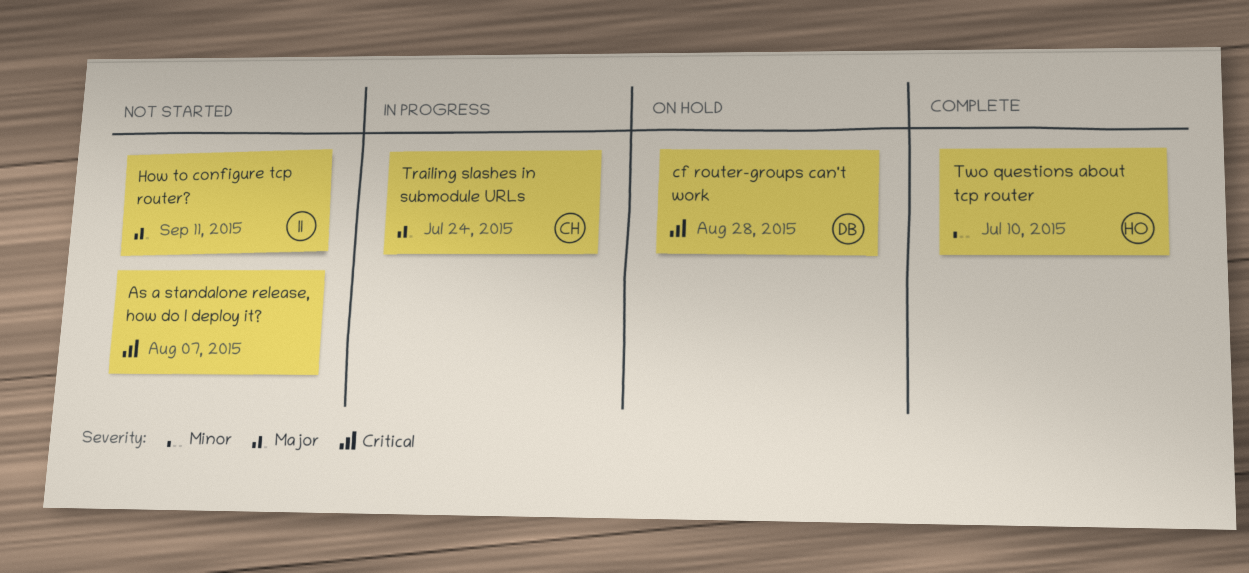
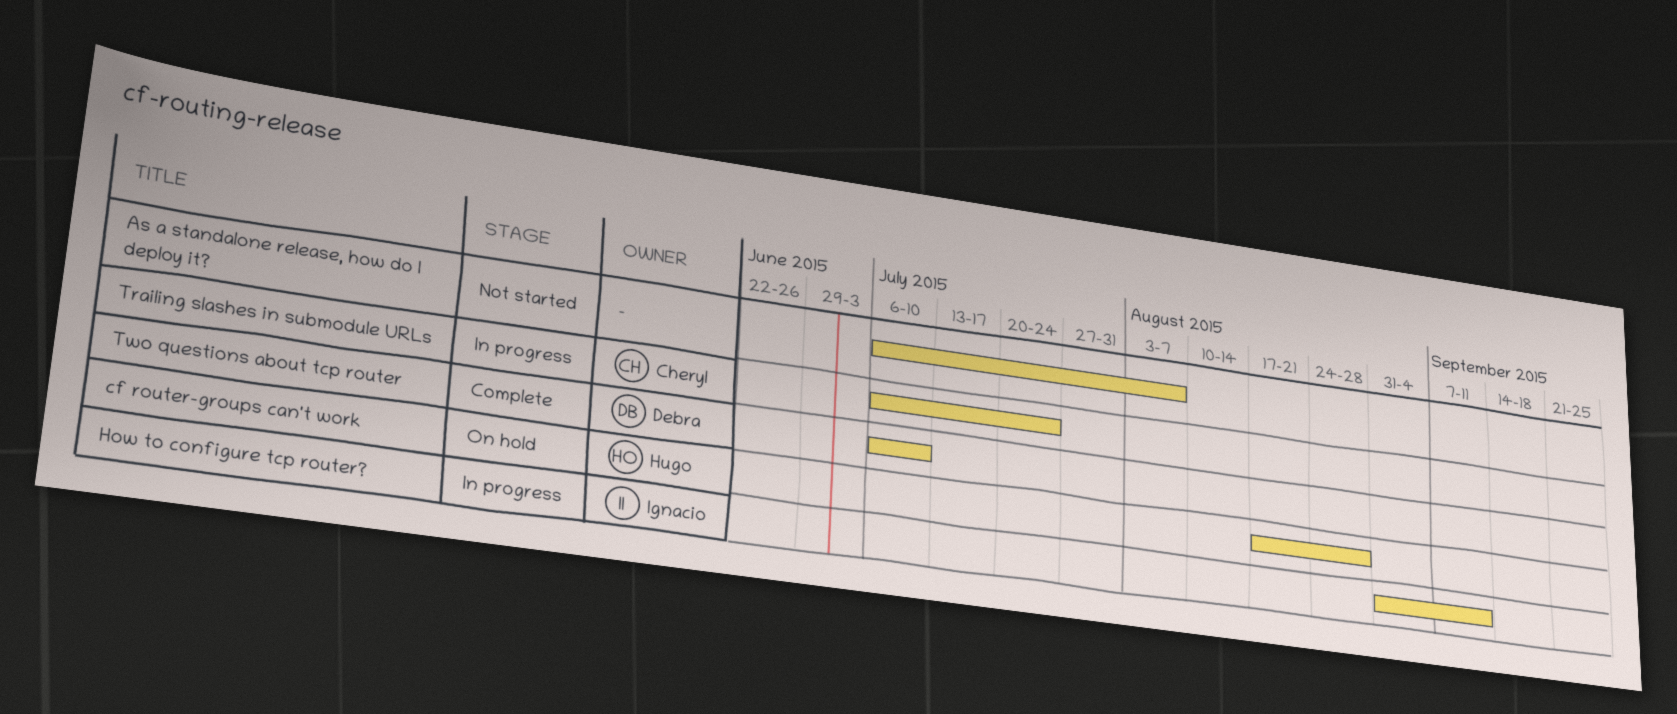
cf router-groups can't work, owner: Debra -> Hugo
How to configure tcp router?, status: Not started -> In progress
Two questions about tcp router, owner: Hugo -> Debra

